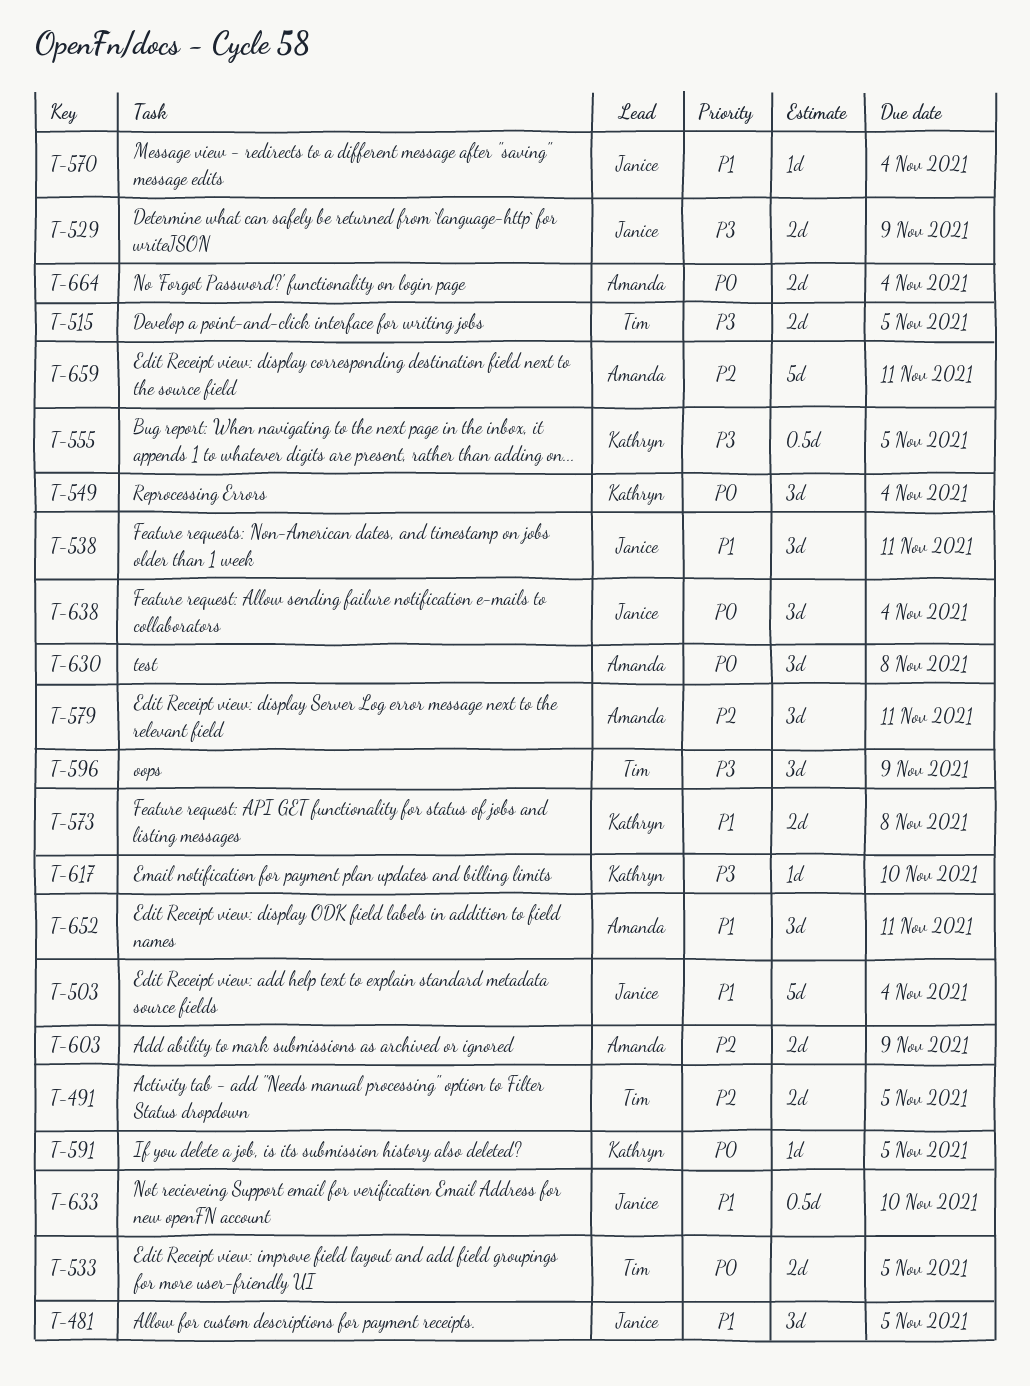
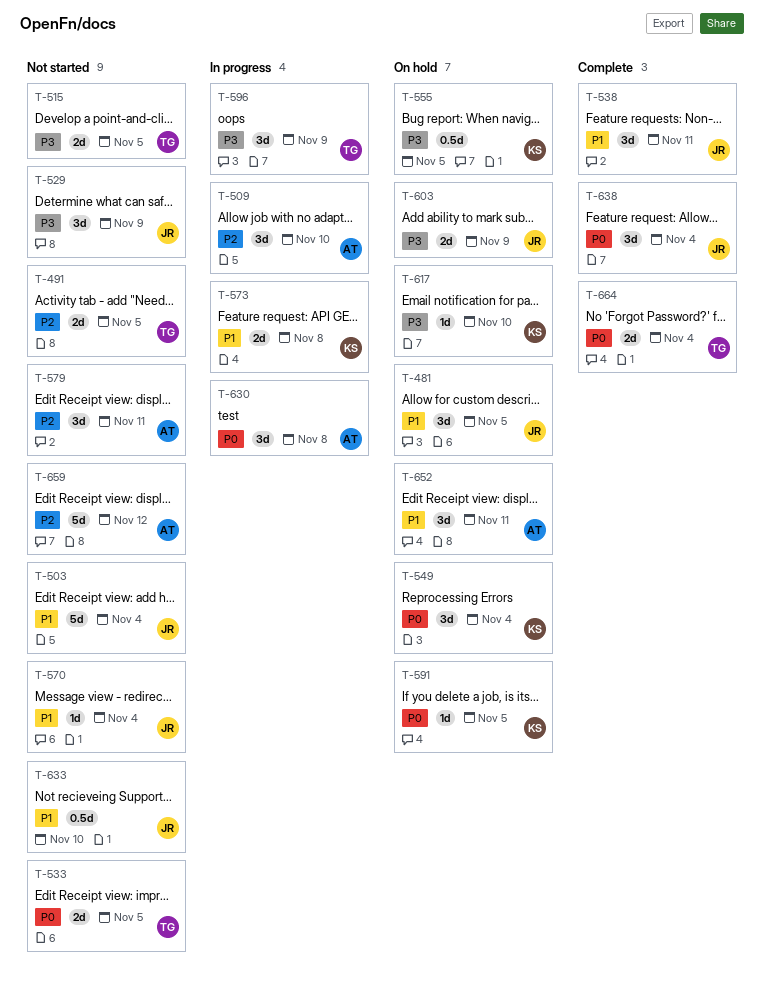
T-509: none -> present
T-529, estimate: 2d -> 3d
T-603, owner: Amanda -> Janice
T-603, priority: P2 -> P3
T-659, due: Nov 11 -> Nov 12
T-664, owner: Amanda -> Tim

